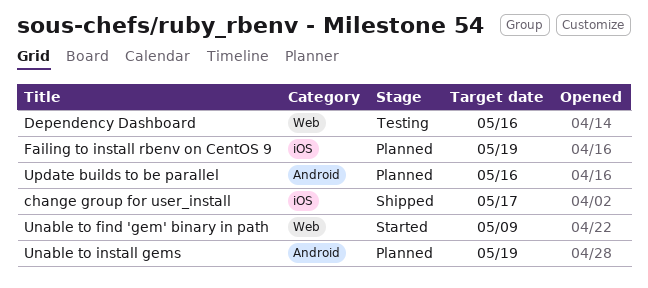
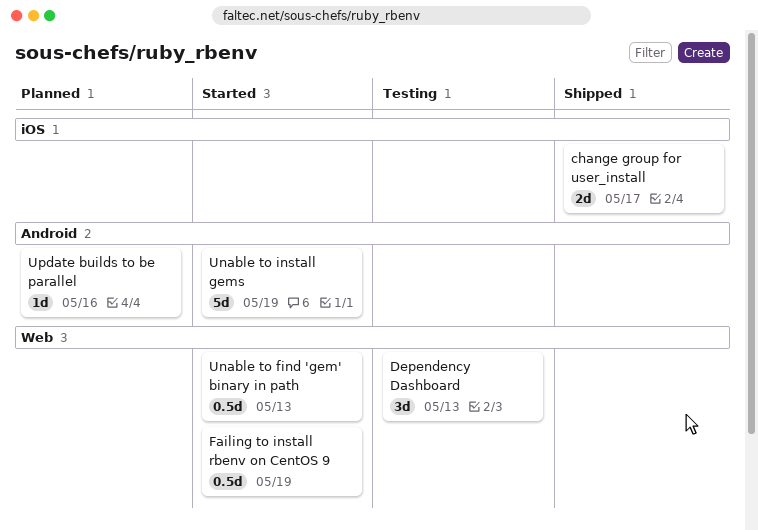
Dependency Dashboard, due: May 16 -> May 13
Failing to install rbenv on CentOS 9, status: Planned -> Started
Failing to install rbenv on CentOS 9, label: iOS -> Web
Unable to find 'gem' binary in path, due: May 9 -> May 13
Unable to install gems, status: Planned -> Started

